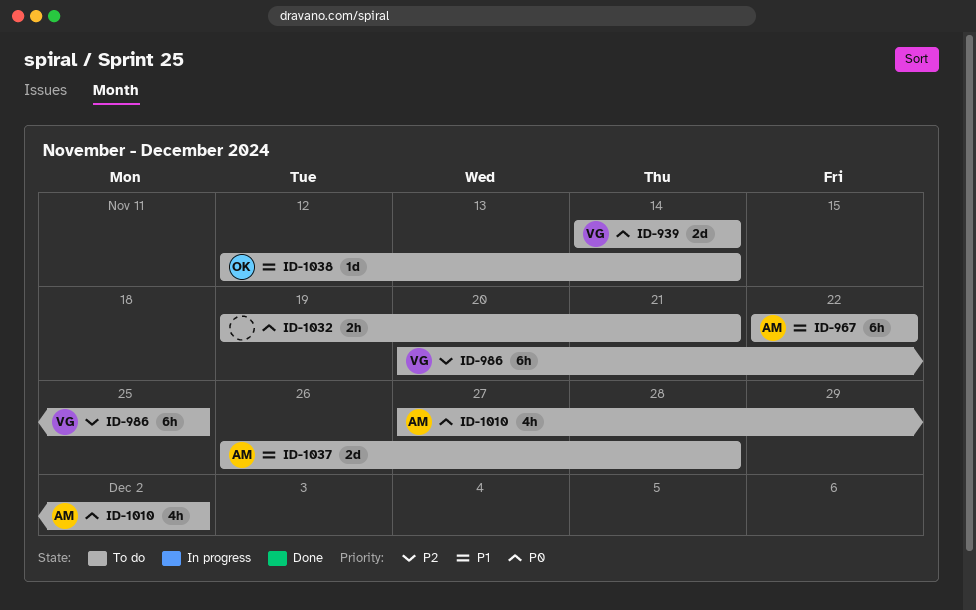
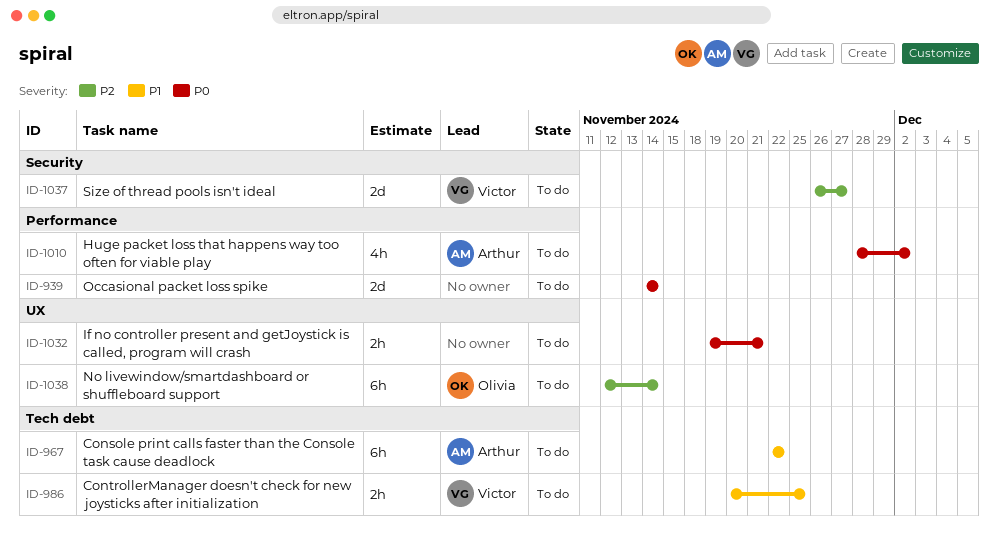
ID-939, owner: Victor -> none
ID-986, priority: P2 -> P1
ID-986, estimate: 6h -> 2h
ID-1010, start: Nov 27 -> Nov 28
ID-1037, owner: Arthur -> Victor
ID-1037, priority: P1 -> P2
ID-1037, due: Nov 28 -> Nov 27
ID-1038, priority: P1 -> P2
ID-1038, estimate: 1d -> 6h

